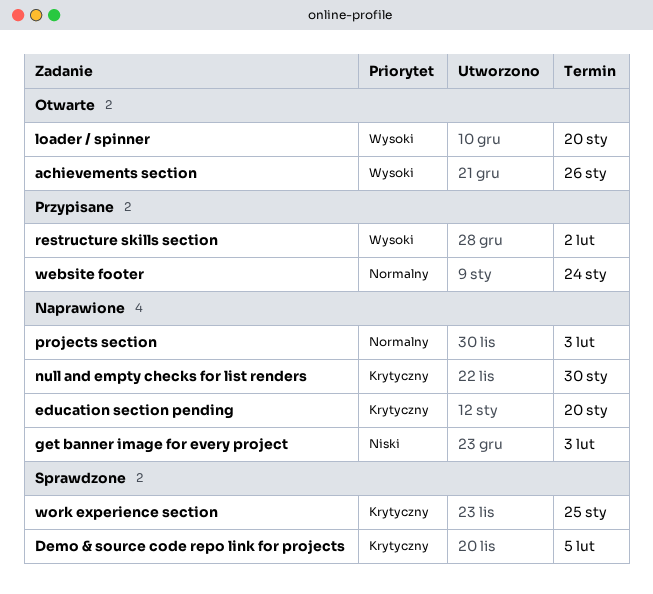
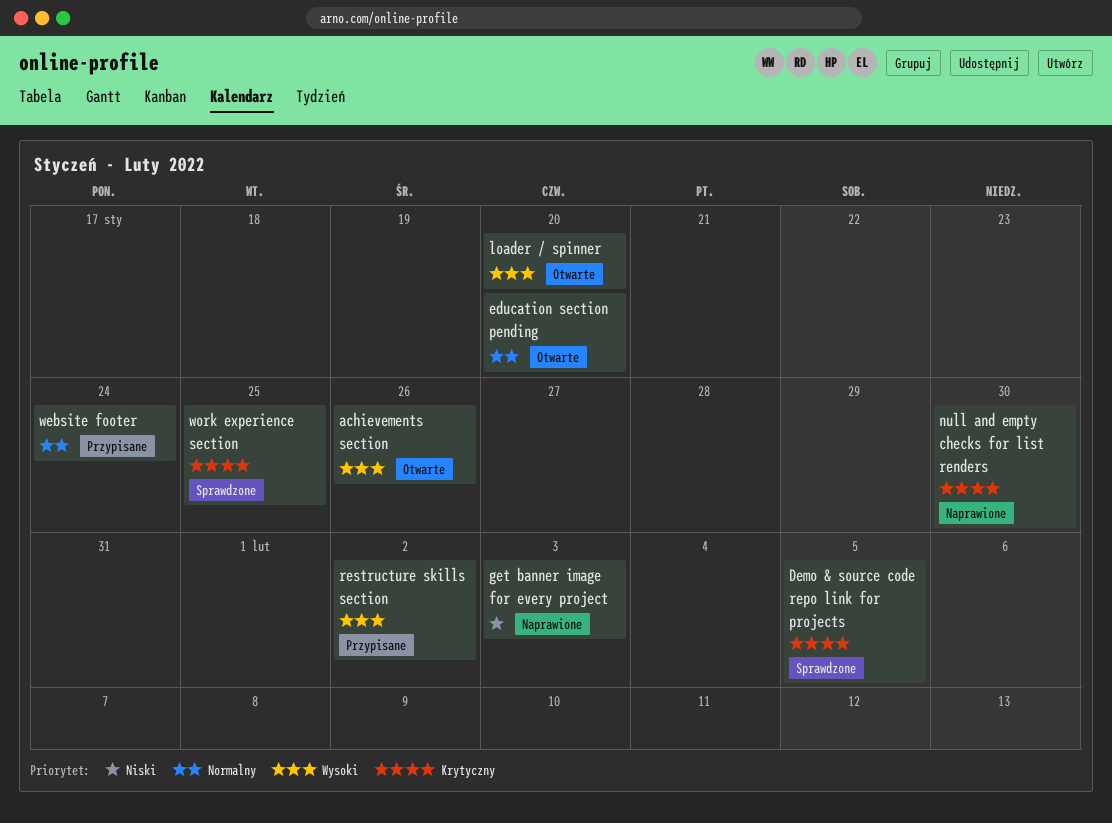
education section pending, status: Naprawione -> Otwarte
education section pending, priority: Krytyczny -> Normalny
projects section: present -> none

